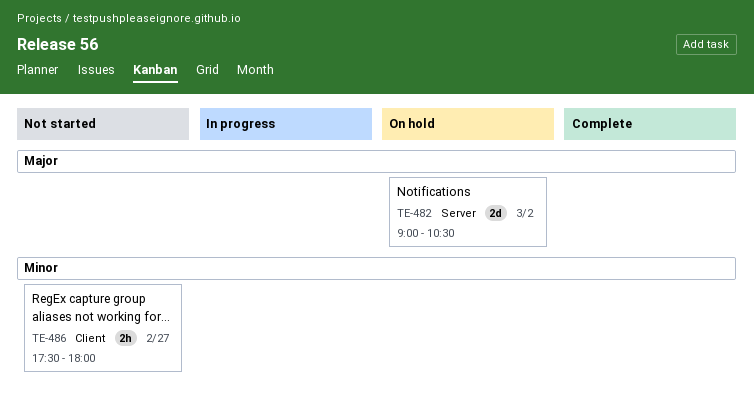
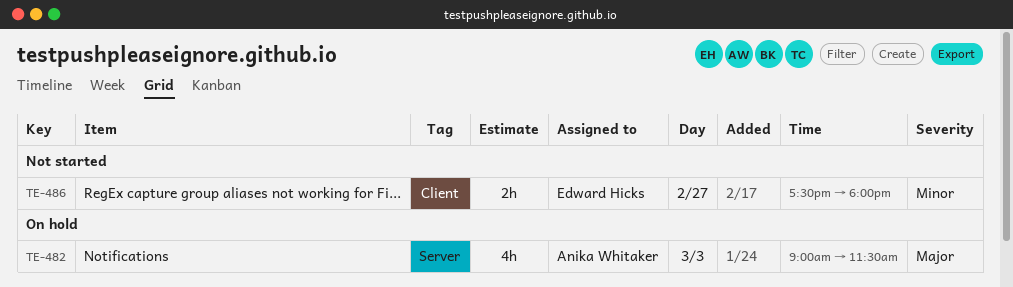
TE-482, estimate: 2d -> 4h
TE-482, day: Mar 2 -> Mar 3
TE-482, ends: 10:30 -> 11:30

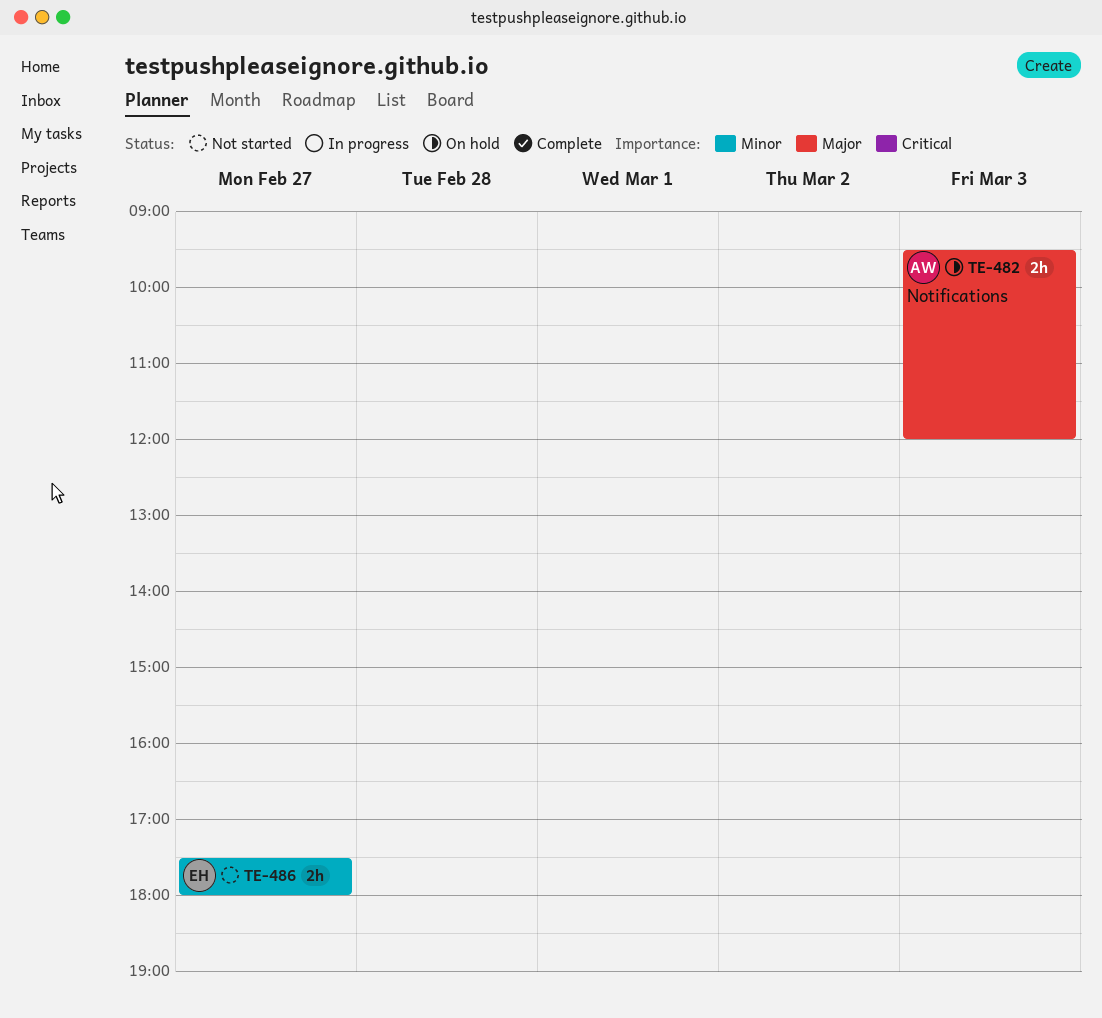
TE-482, estimate: 4h -> 2h
TE-482, begins: 09:00 -> 09:30
TE-482, ends: 11:30 -> 12:00

